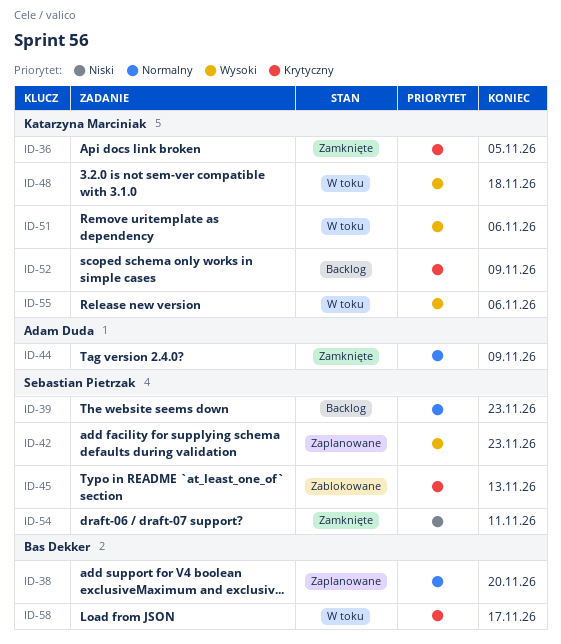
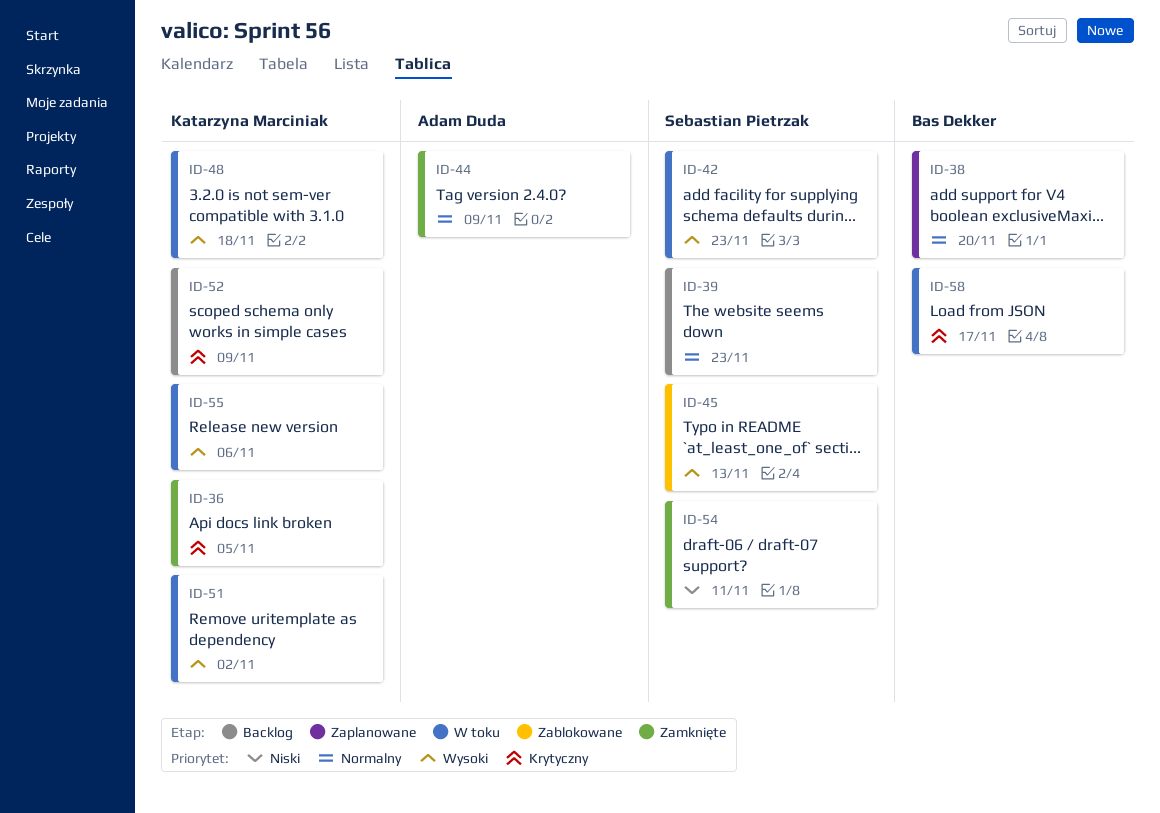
ID-42, status: Zaplanowane -> W toku
ID-45, priority: Krytyczny -> Wysoki
ID-51, due: Nov 6 -> Nov 2

